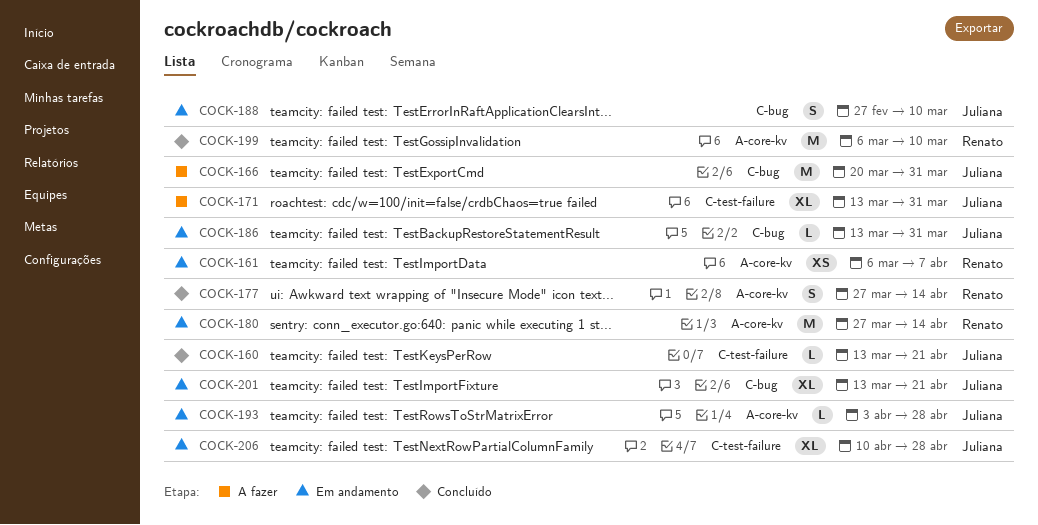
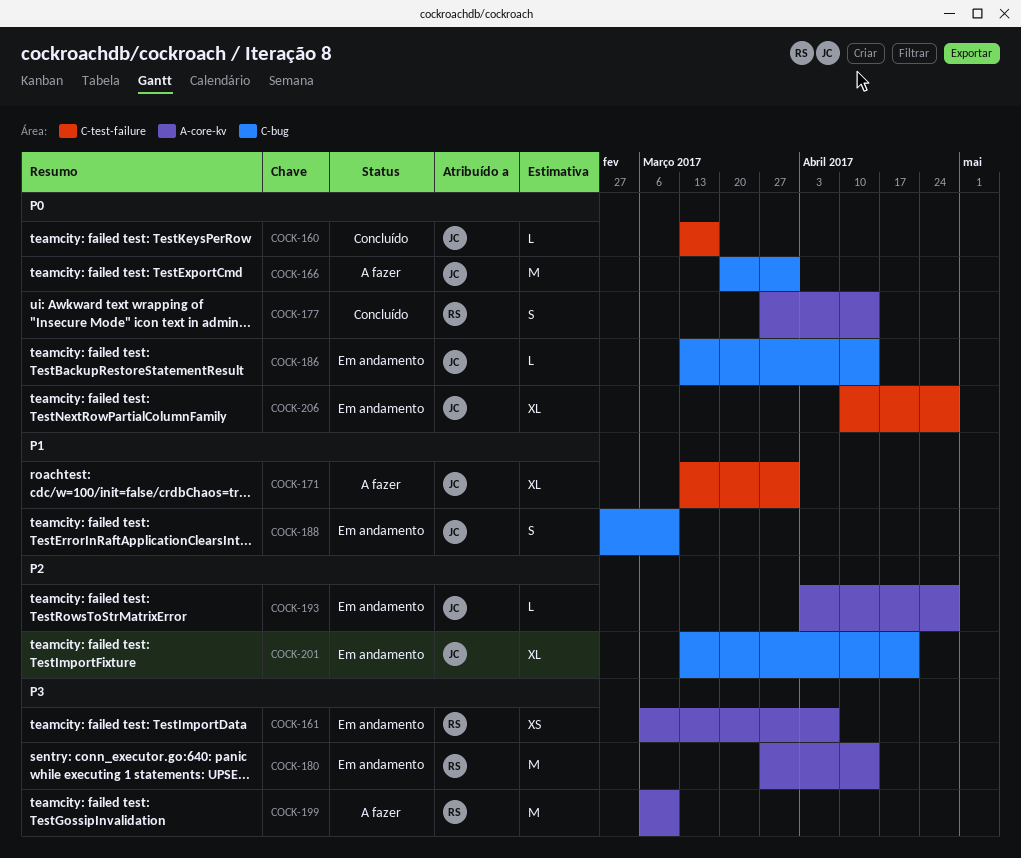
COCK-160, due: Apr 21 -> Mar 17
COCK-186, due: Mar 31 -> Apr 14
COCK-199, status: Concluído -> A fazer

